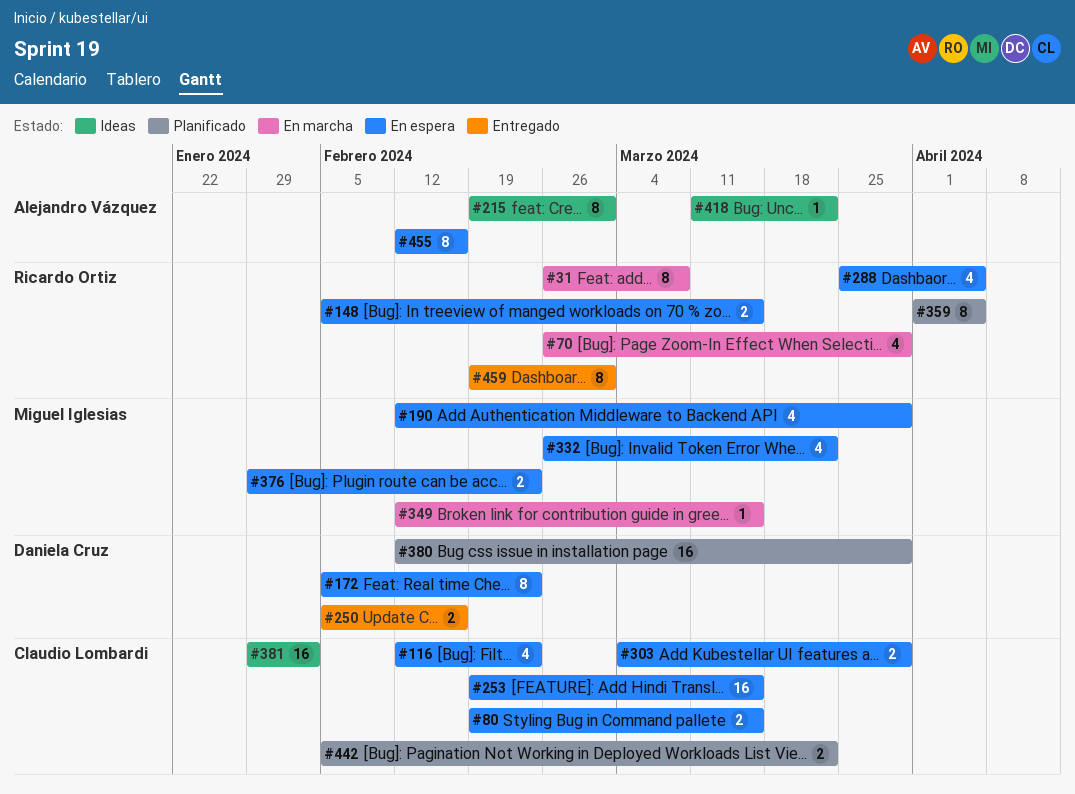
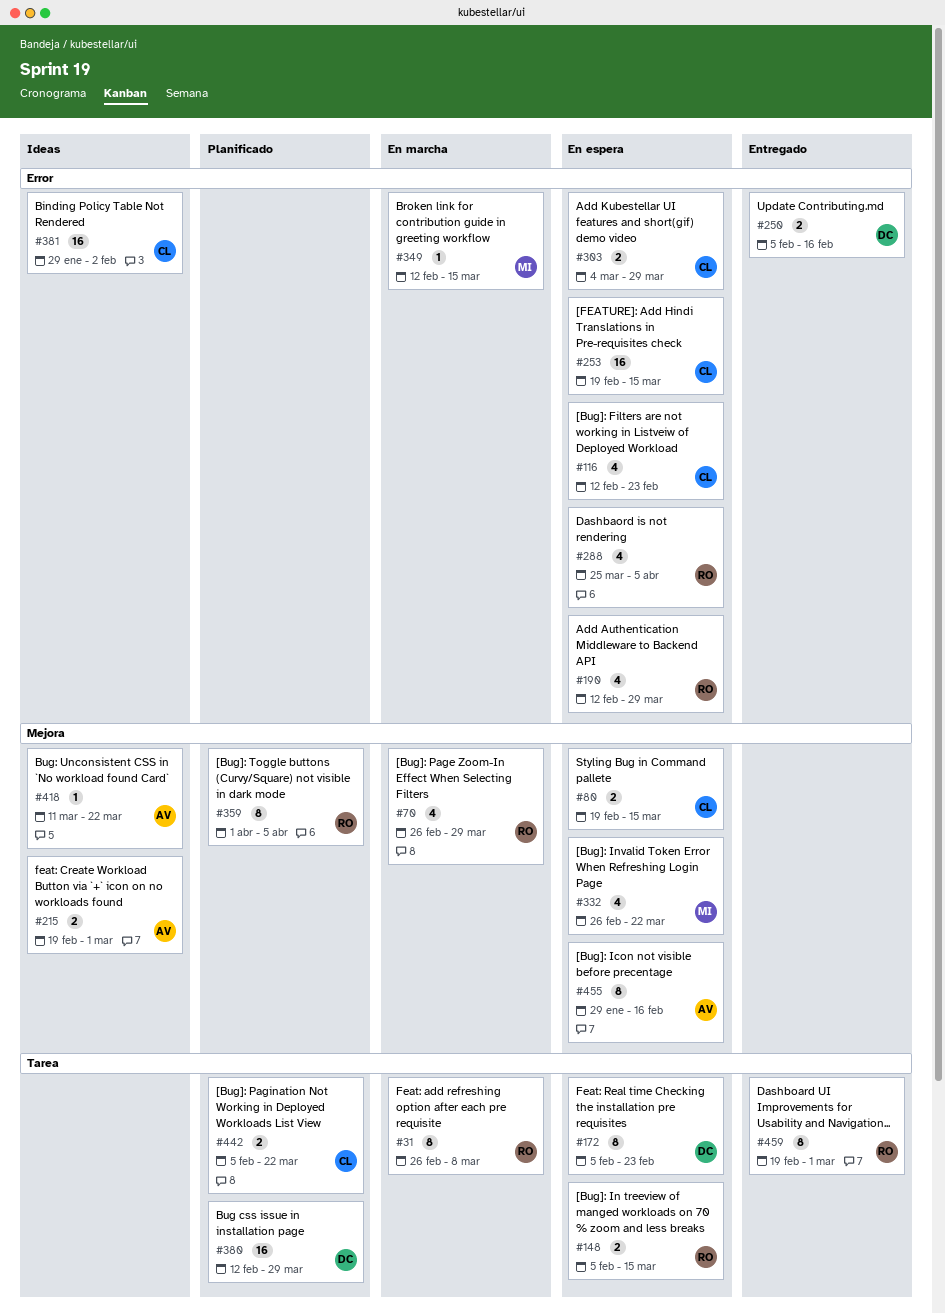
#190, owner: Miguel Iglesias -> Ricardo Ortiz
#215, estimate: 8 -> 2
#376: present -> none
#455, start: Feb 12 -> Jan 29

